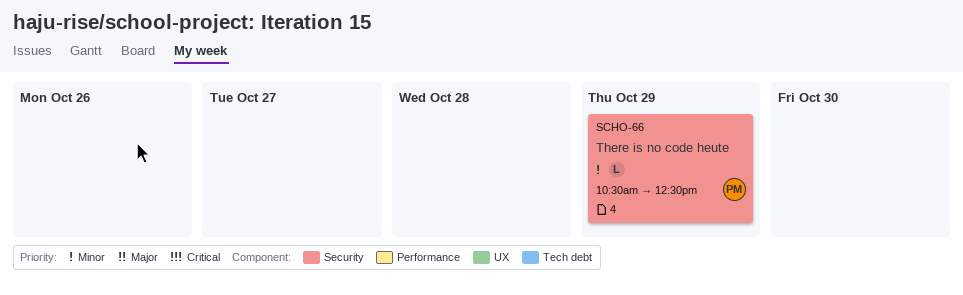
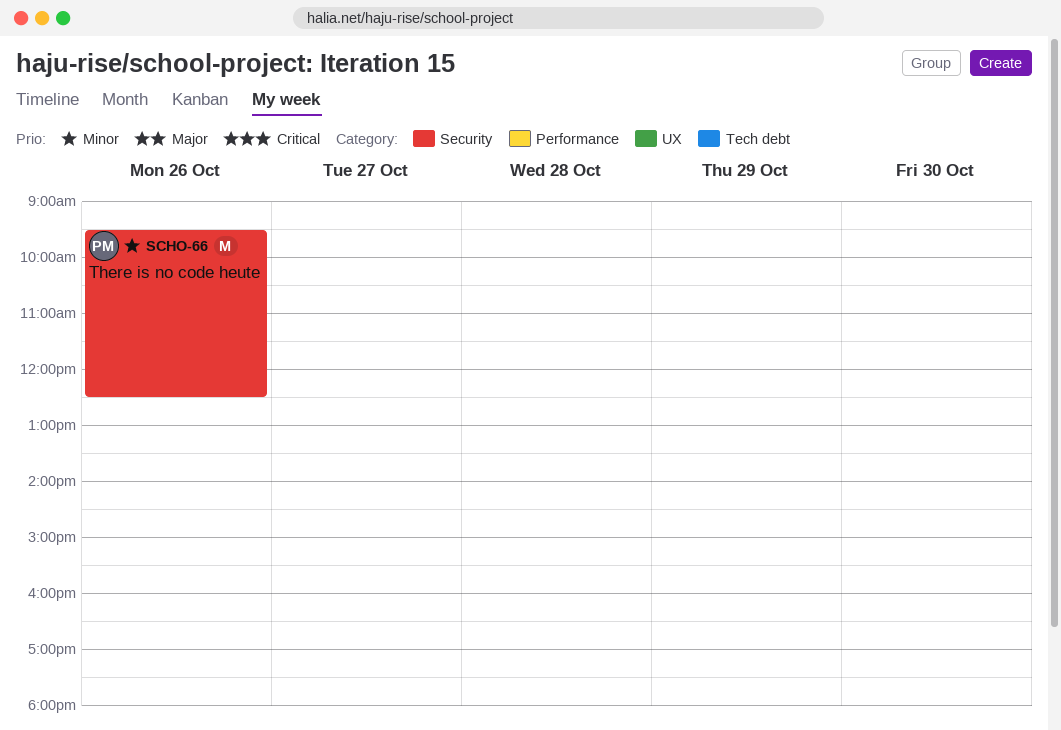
SCHO-66, estimate: L -> M
SCHO-66, day: Oct 29 -> Oct 26
SCHO-66, begins: 10:30 -> 09:30

